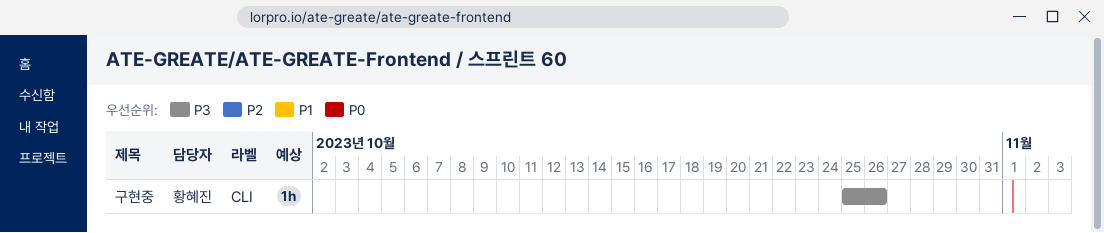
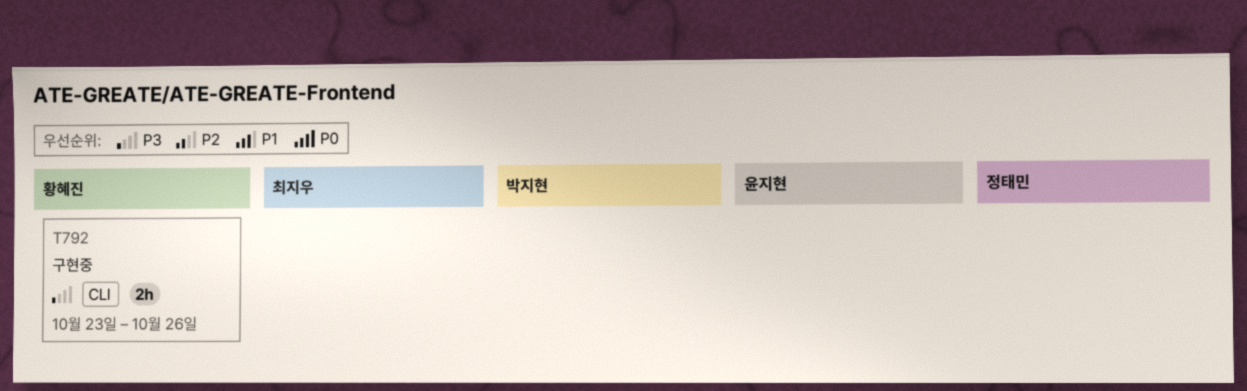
구현중, estimate: 1h -> 2h
구현중, start: Oct 25 -> Oct 23

